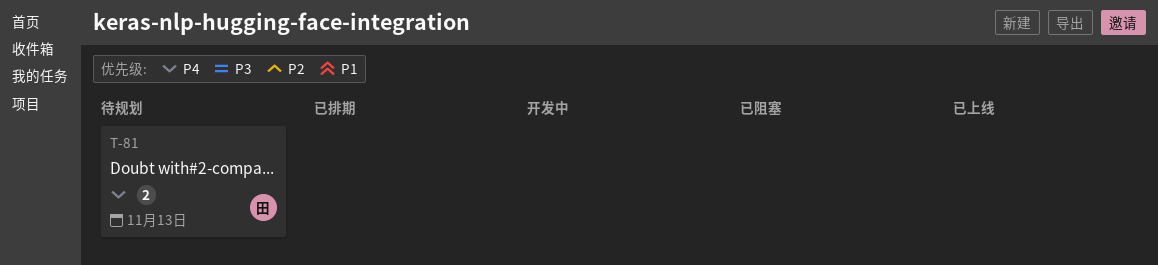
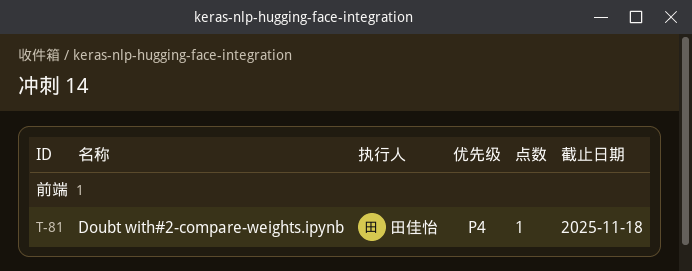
T-81, estimate: 2 -> 1
T-81, due: Nov 13 -> Nov 18

